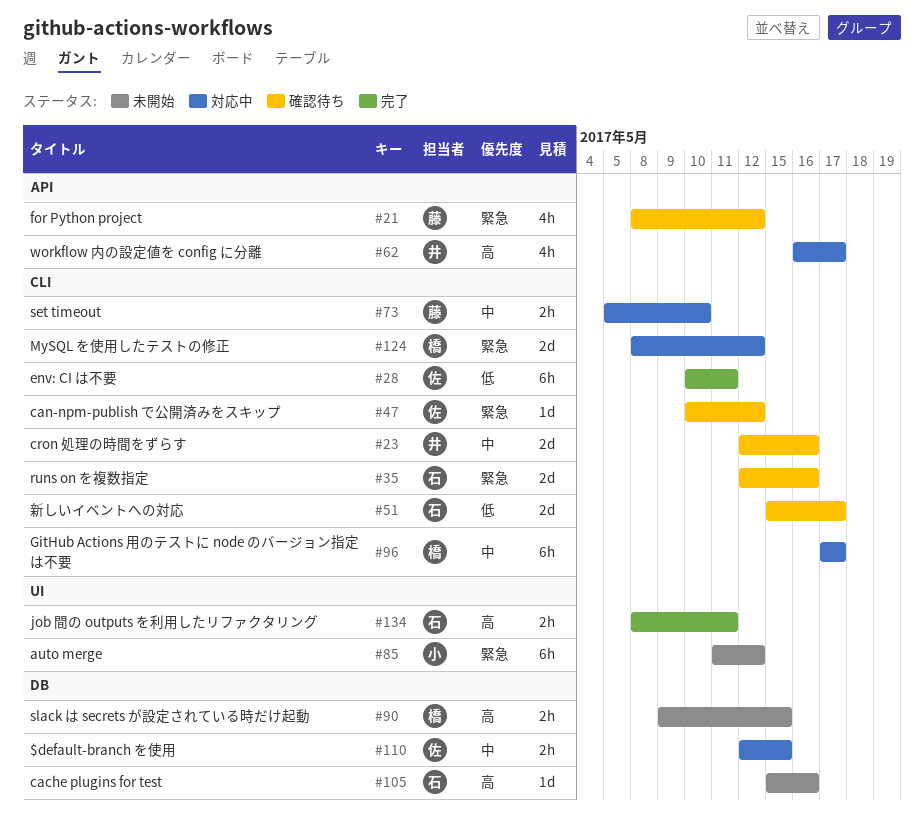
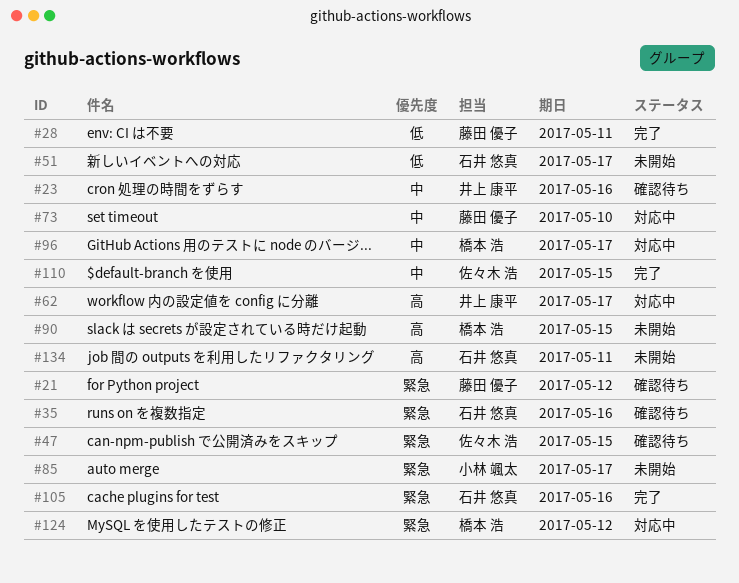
#28, owner: 佐々木 浩 -> 藤田 優子
#47, due: May 12 -> May 15
#51, status: 確認待ち -> 未開始
#85, due: May 12 -> May 17
#105, status: 未開始 -> 完了
#105, priority: 高 -> 緊急
#110, status: 対応中 -> 完了
#134, status: 完了 -> 未開始

